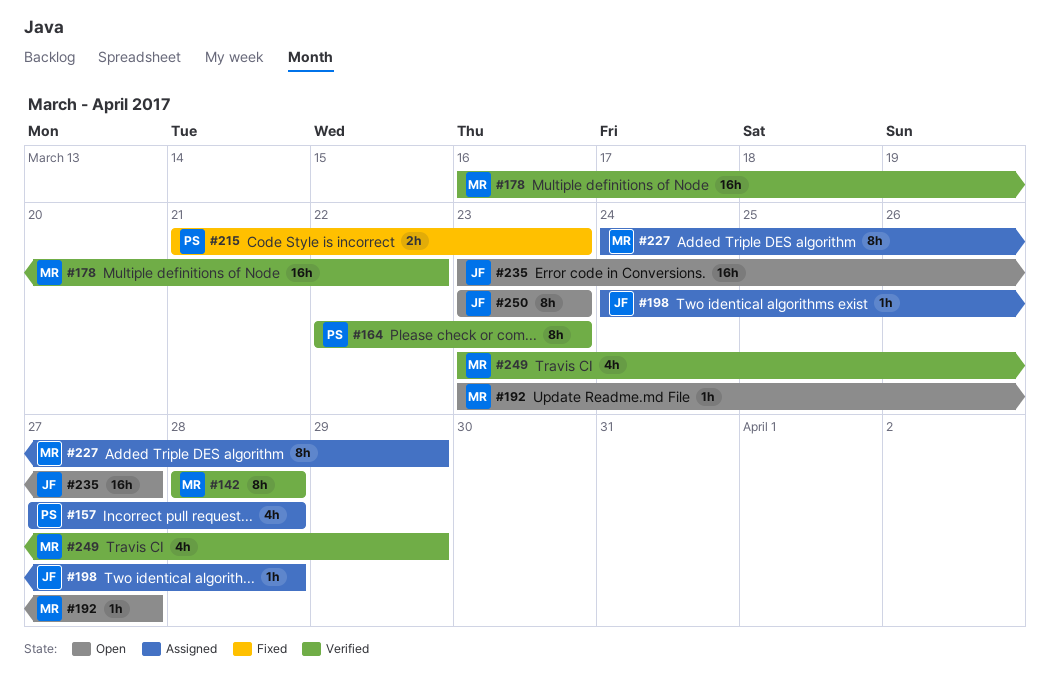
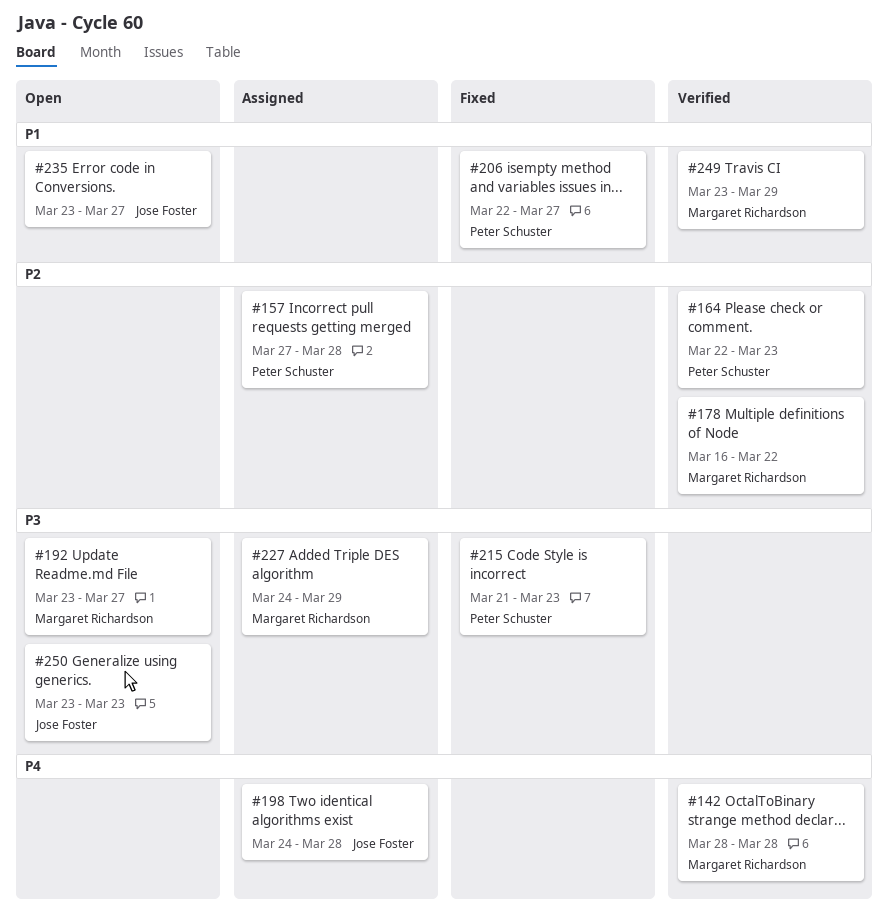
#206: none -> present

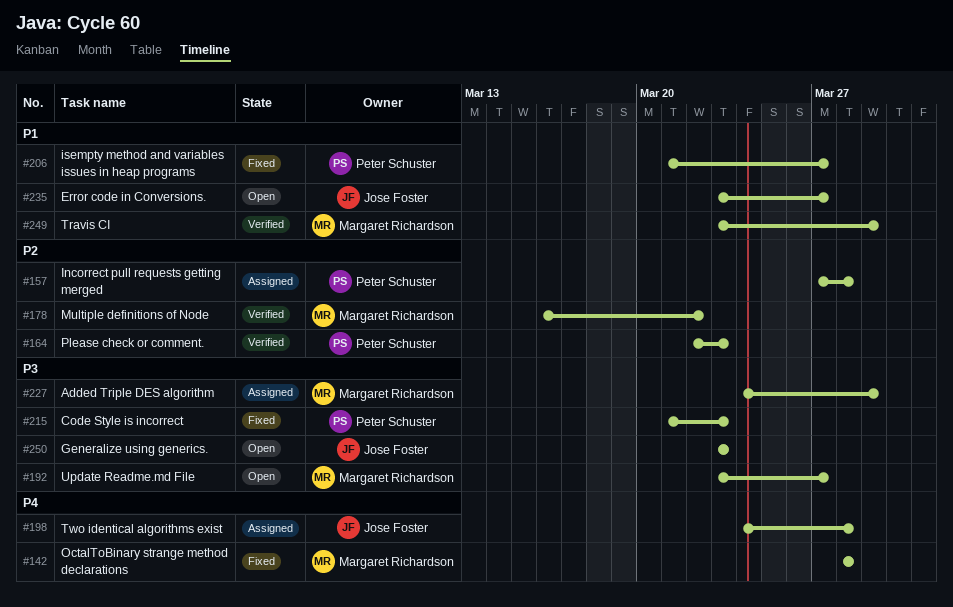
#142, status: Verified -> Fixed
#206, start: Mar 22 -> Mar 21

